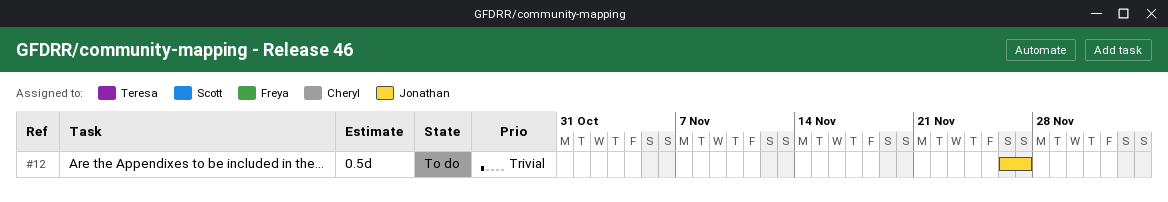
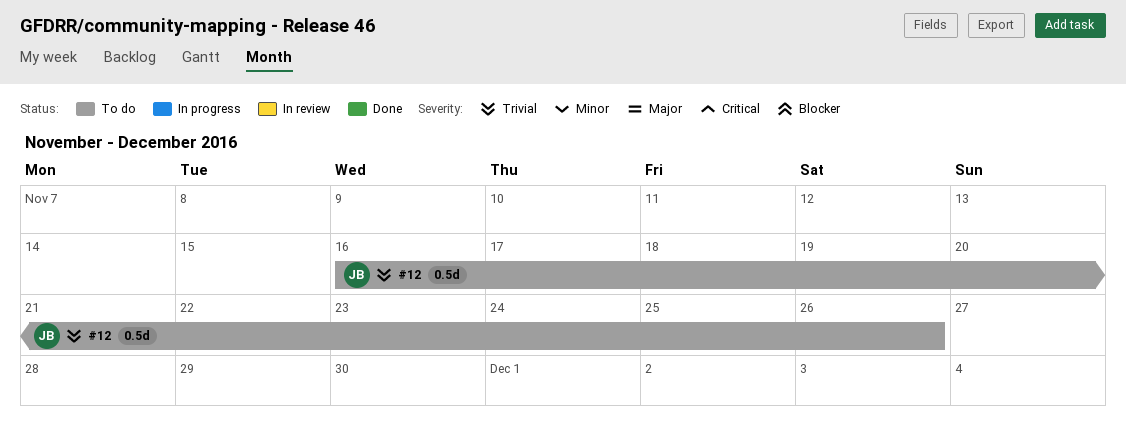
#12, start: Nov 26 -> Nov 16
#12, due: Nov 27 -> Nov 26

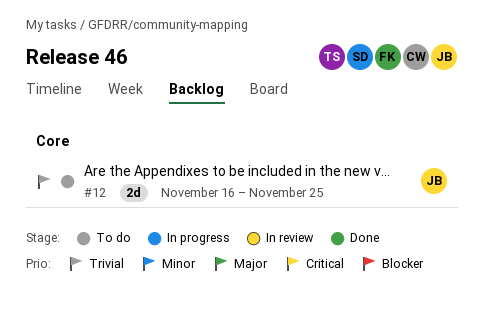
#12, estimate: 0.5d -> 2d
#12, due: Nov 26 -> Nov 25

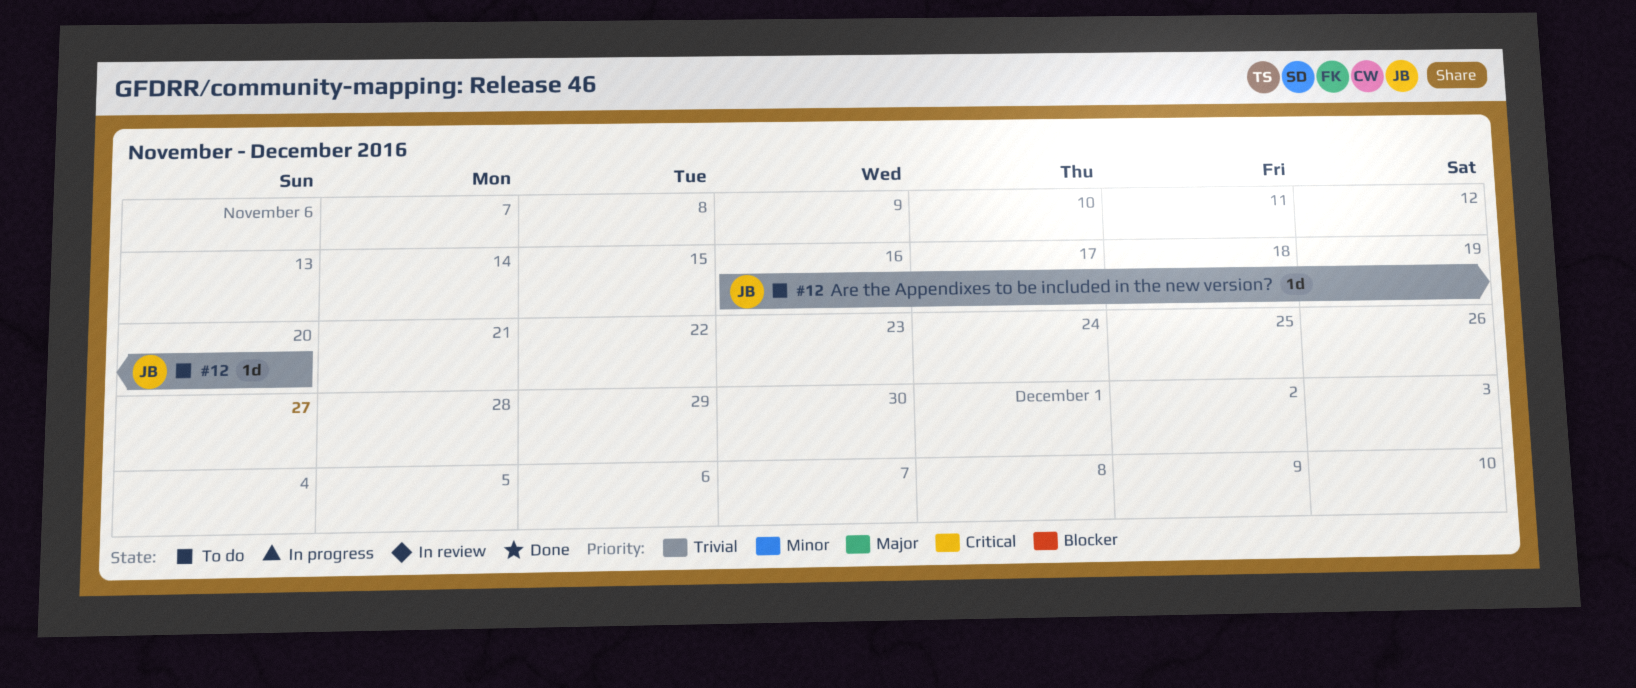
#12, estimate: 2d -> 1d
#12, due: Nov 25 -> Nov 20

